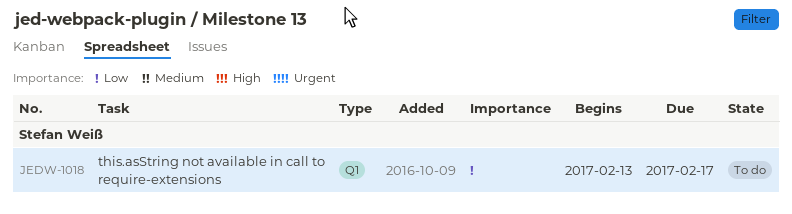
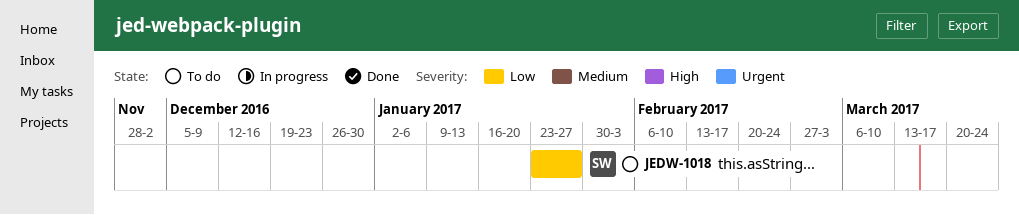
JEDW-1018, start: Feb 13 -> Jan 23
JEDW-1018, due: Feb 17 -> Jan 27

